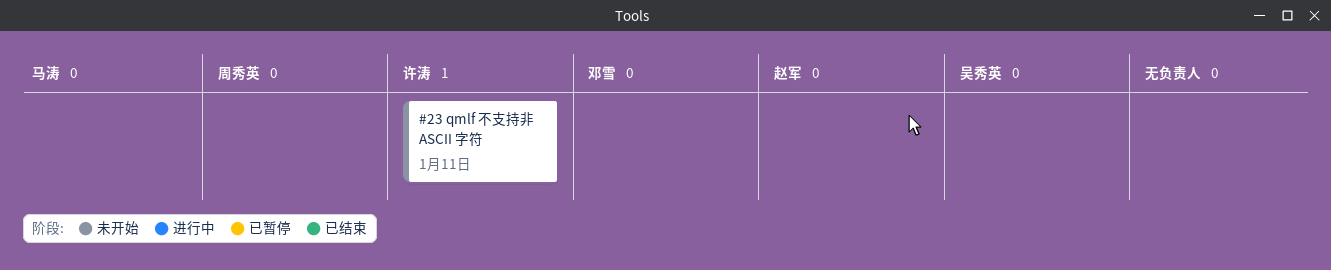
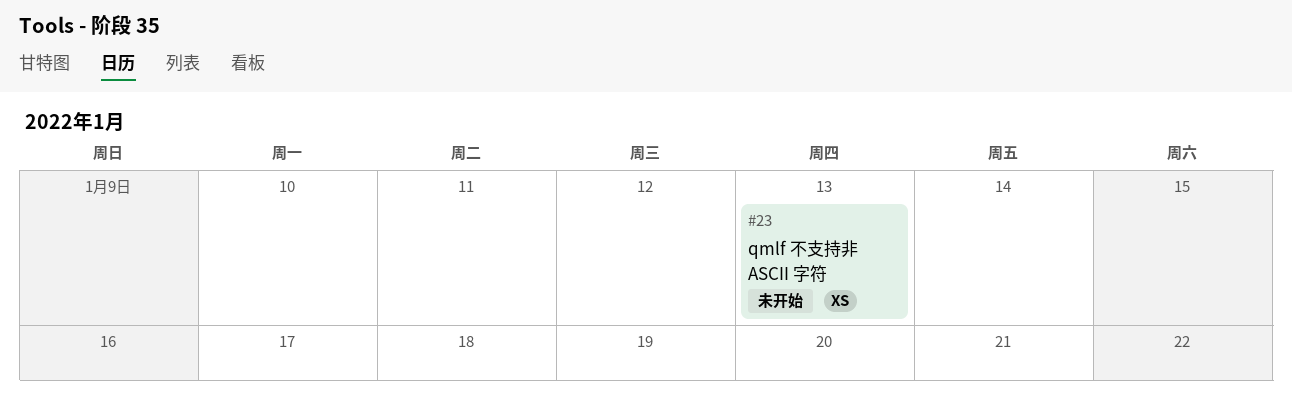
#23, due: Jan 11 -> Jan 13

